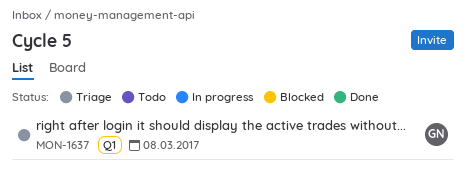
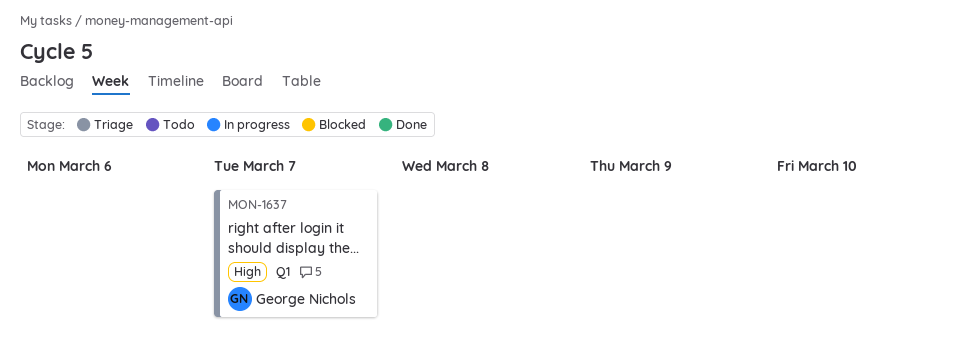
MON-1637, due: Mar 8 -> Mar 7

